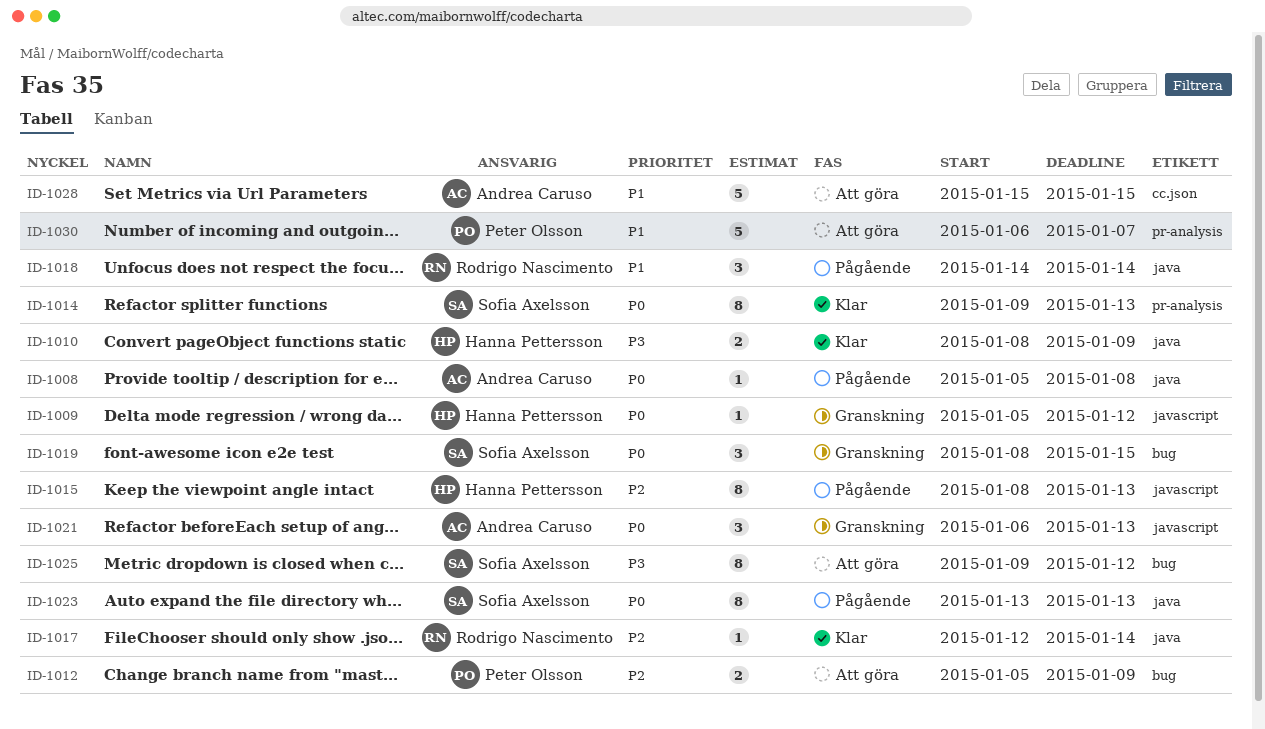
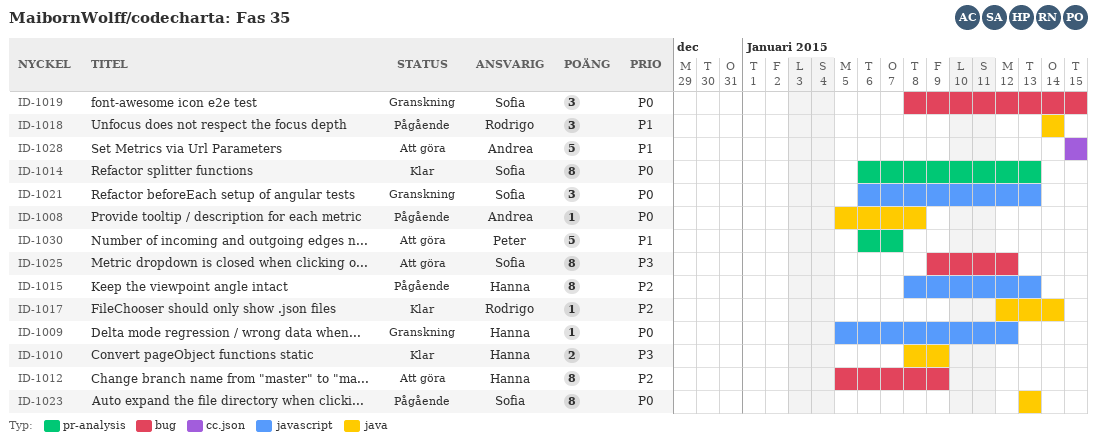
ID-1012, owner: Peter Olsson -> Hanna Pettersson
ID-1012, estimate: 2 -> 8
ID-1014, start: Jan 9 -> Jan 6
ID-1021, owner: Andrea Caruso -> Sofia Axelsson

